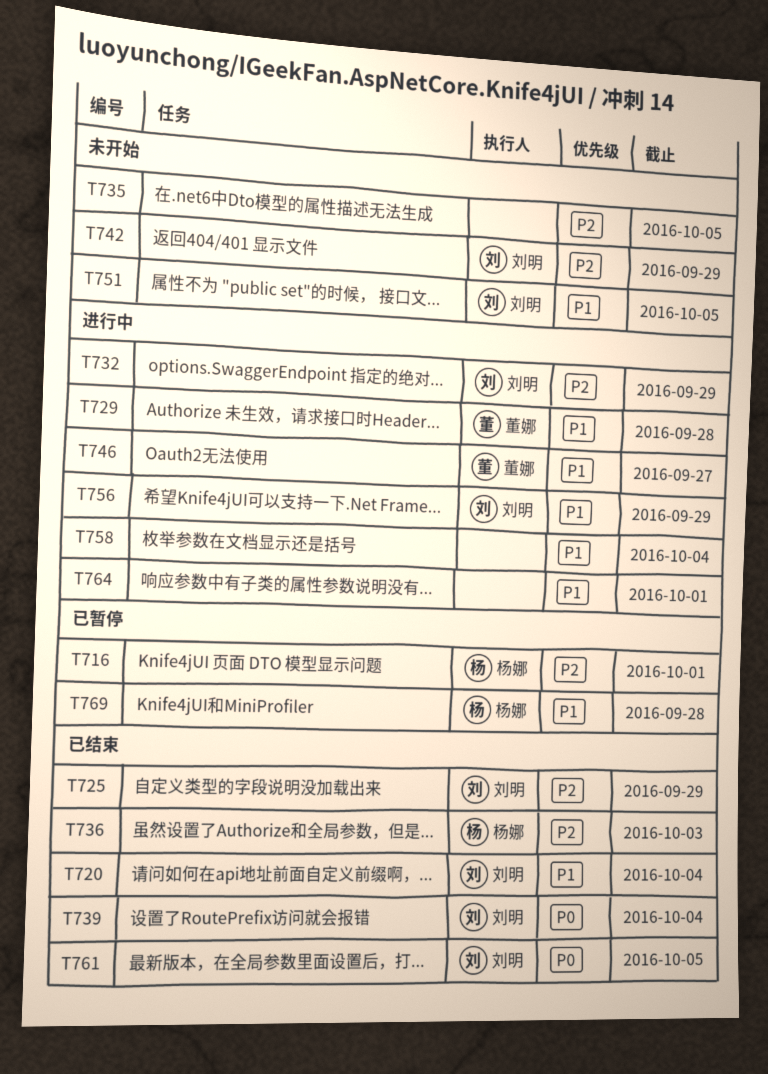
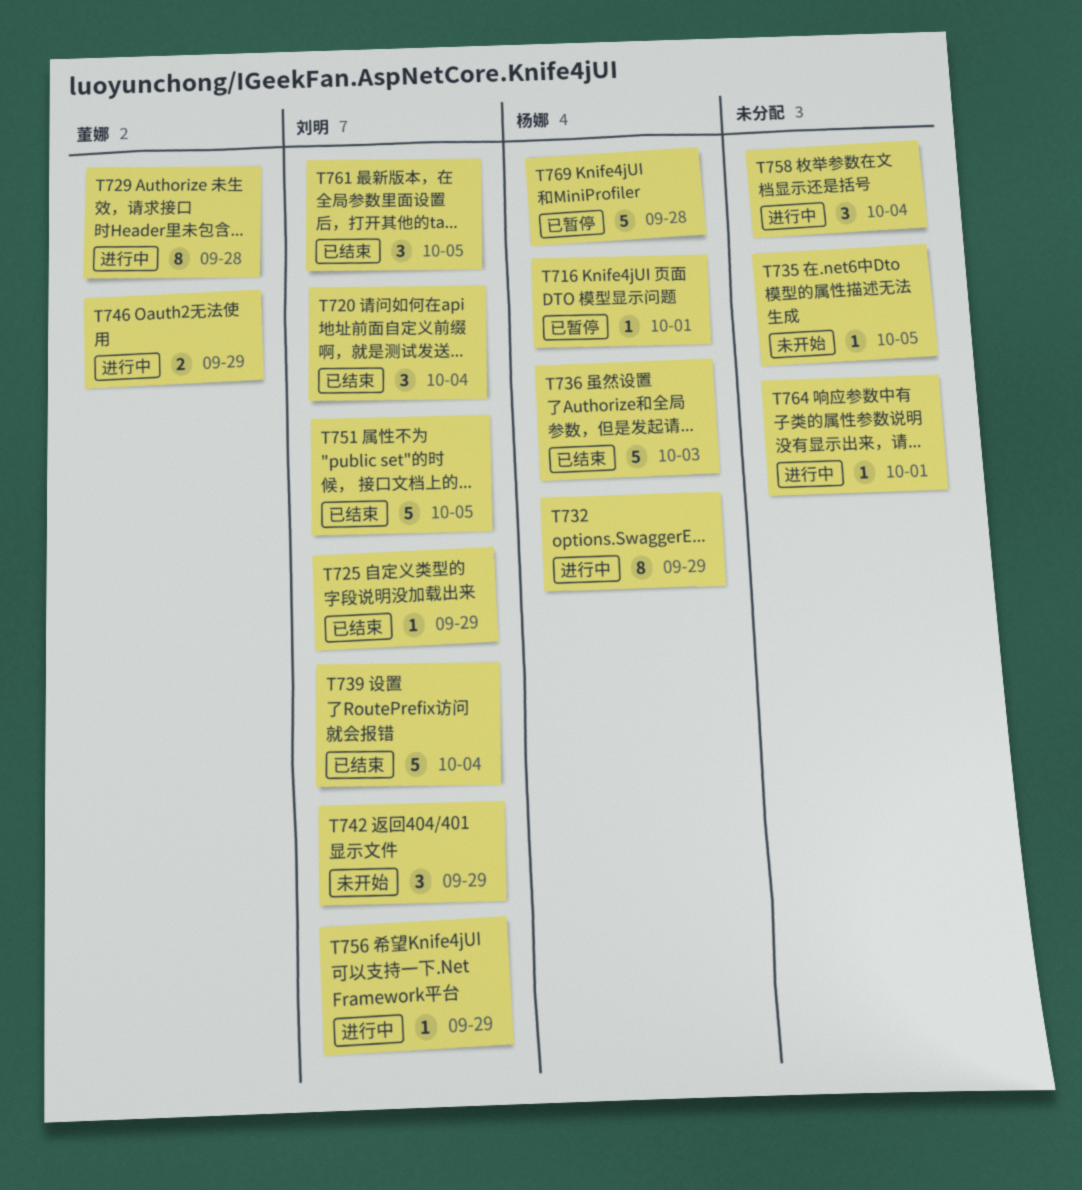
T732, owner: 刘明 -> 杨娜
T746, due: Sep 27 -> Sep 29
T751, status: 未开始 -> 已结束

